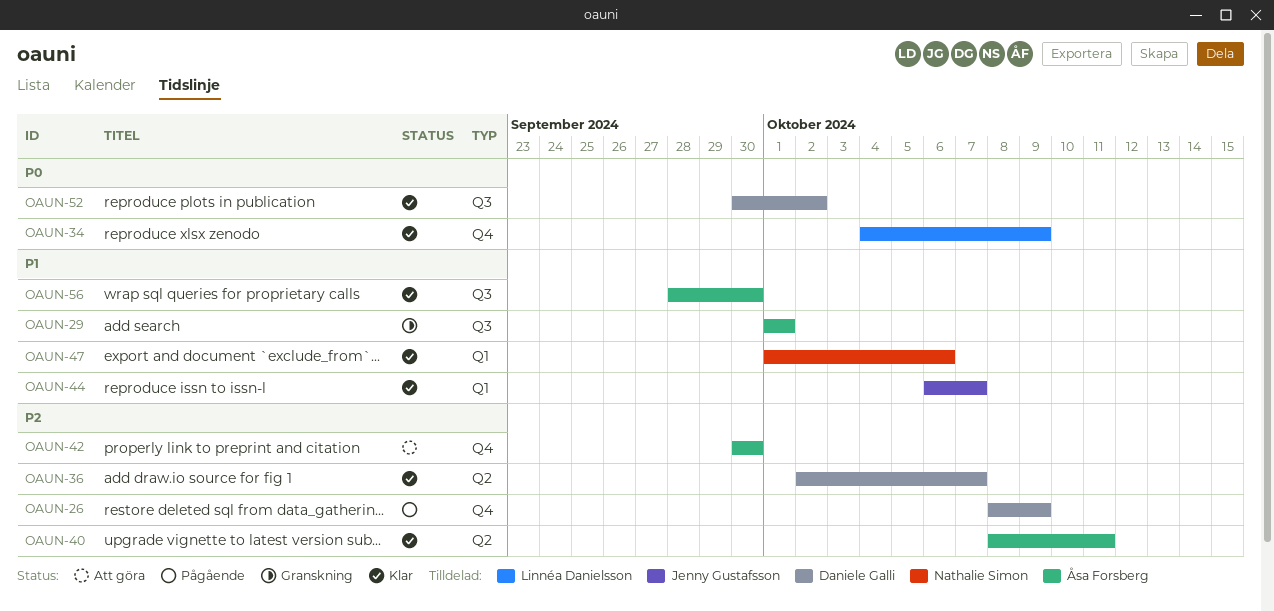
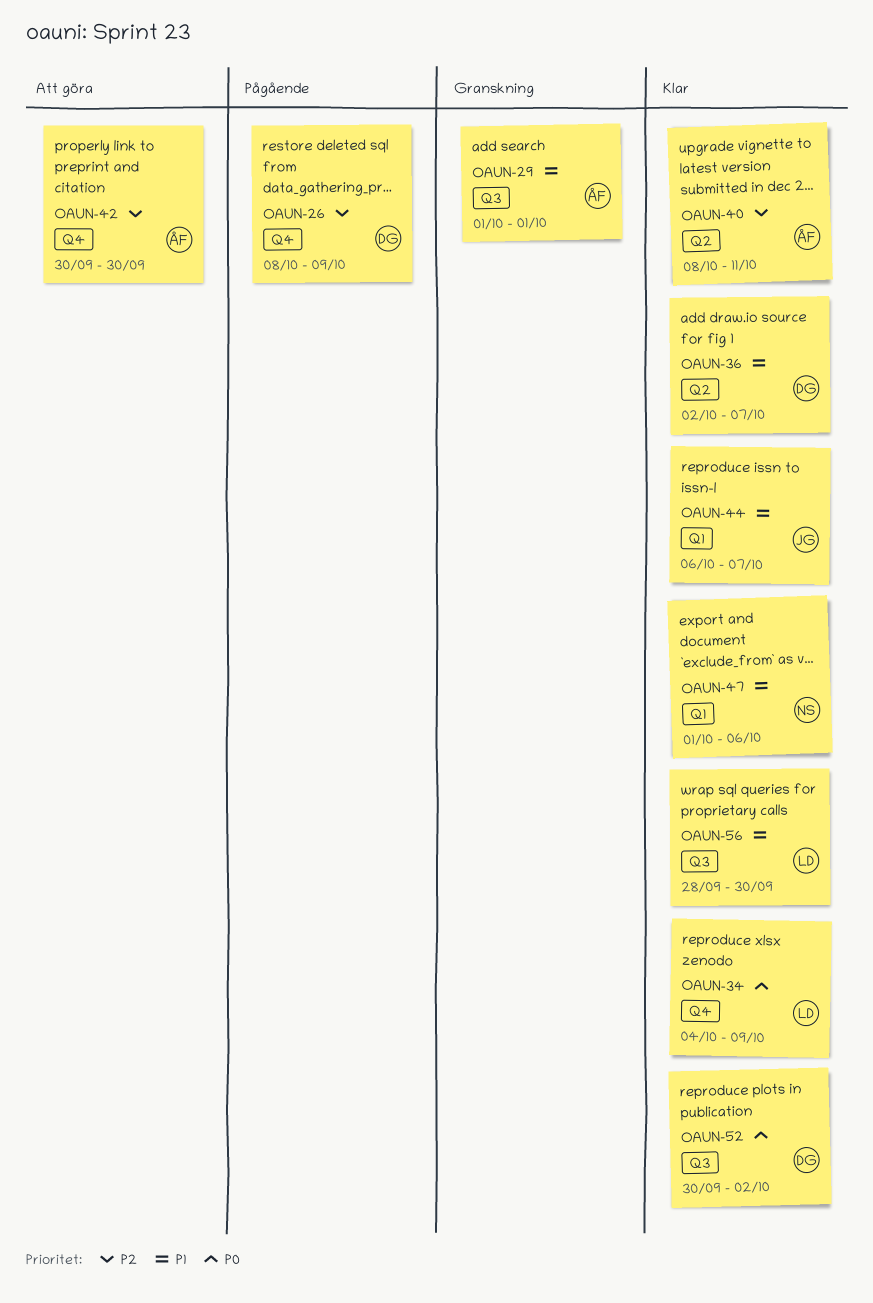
OAUN-36, priority: P2 -> P1
OAUN-56, owner: Åsa Forsberg -> Linnéa Danielsson

